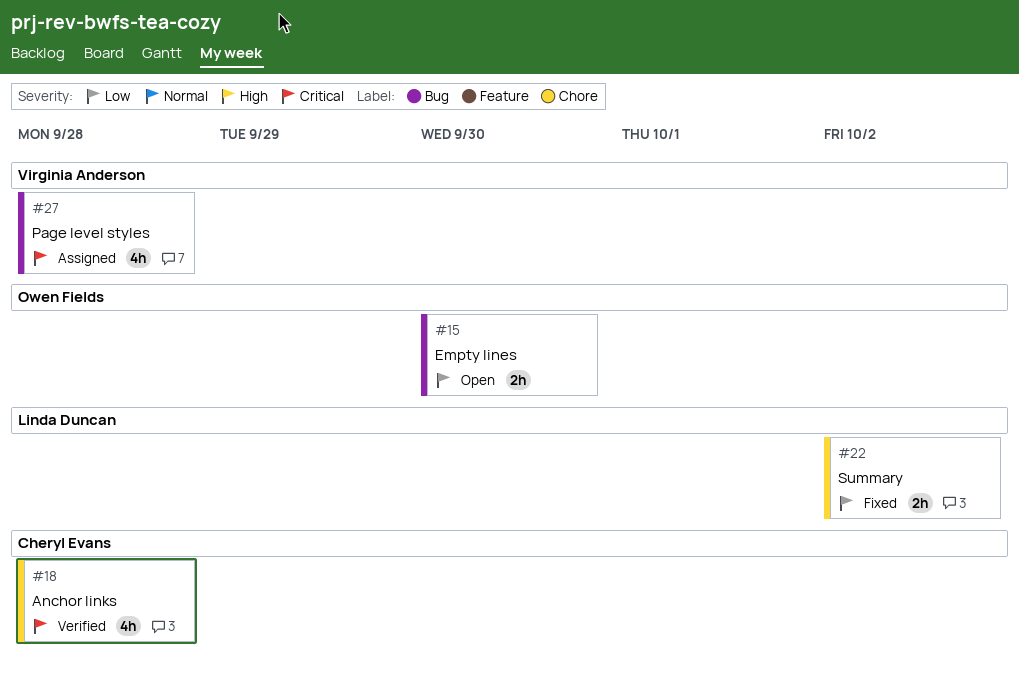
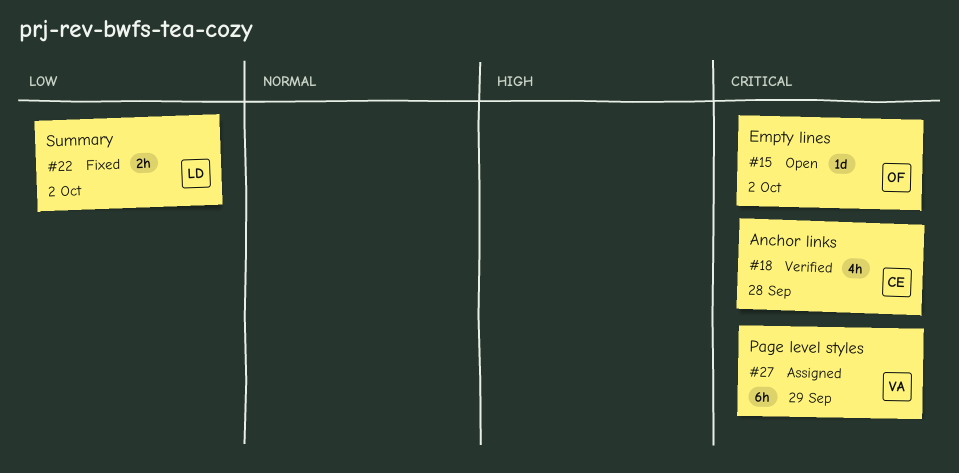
#15, priority: Low -> Critical
#15, estimate: 2h -> 1d
#15, due: Sep 30 -> Oct 2
#27, estimate: 4h -> 6h
#27, due: Sep 28 -> Sep 29

